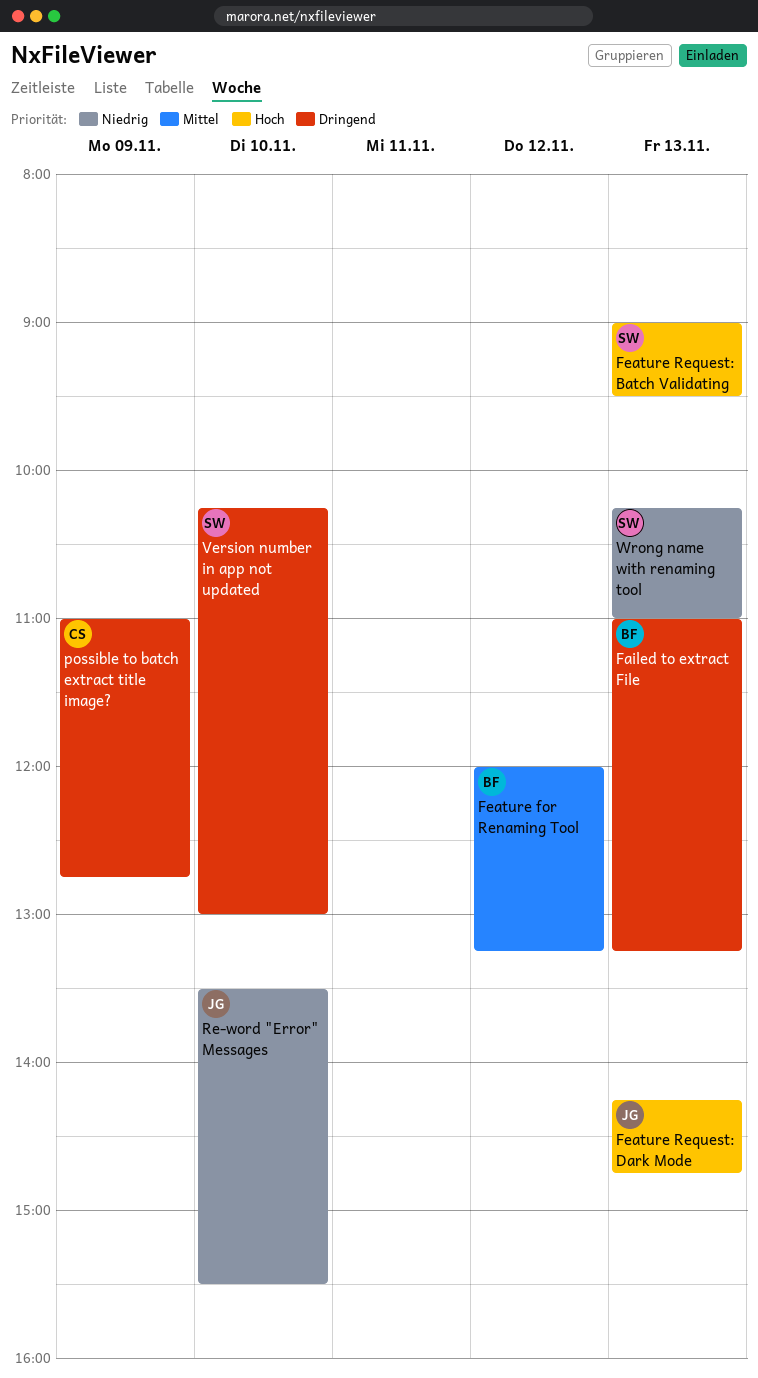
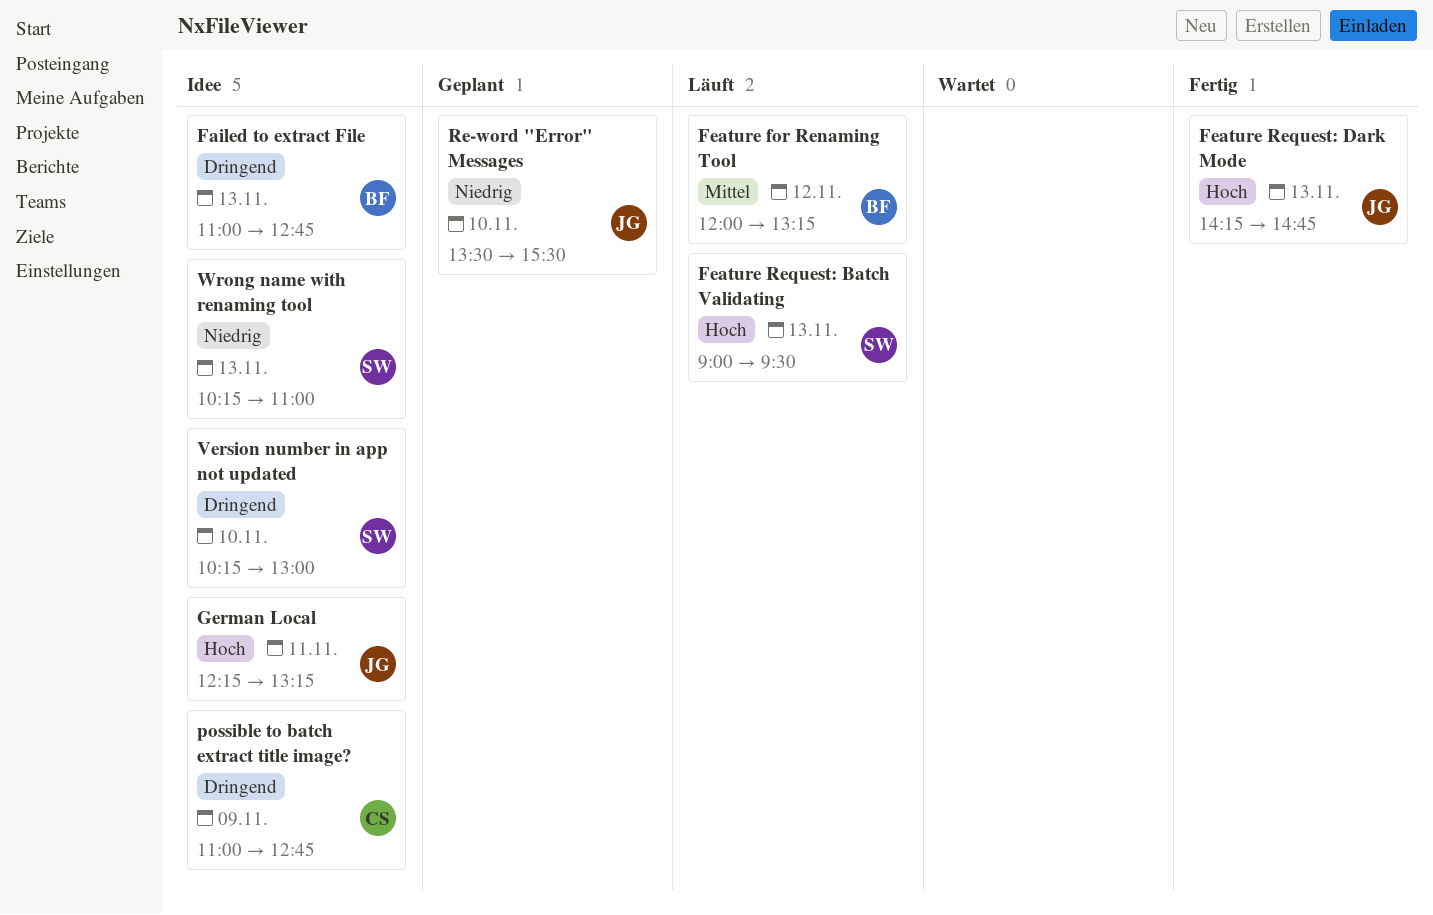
Failed to extract File, ends: 13:15 -> 12:45
German Local: none -> present

